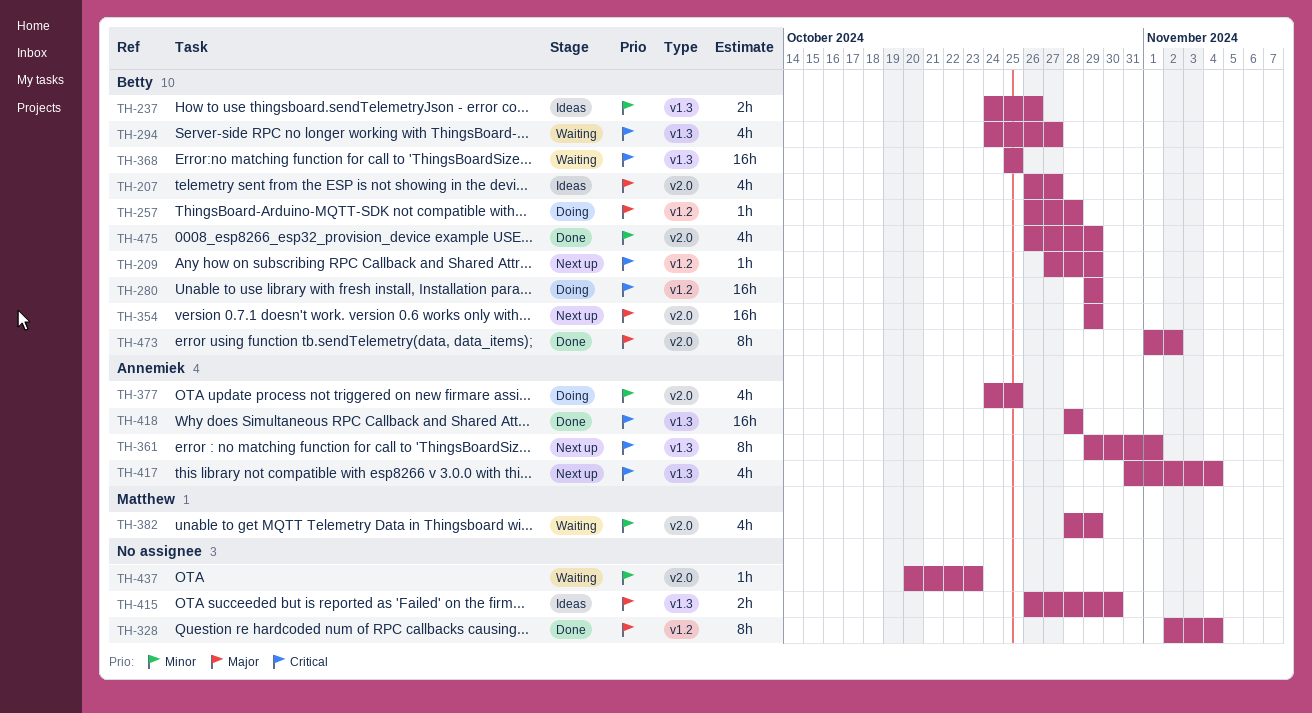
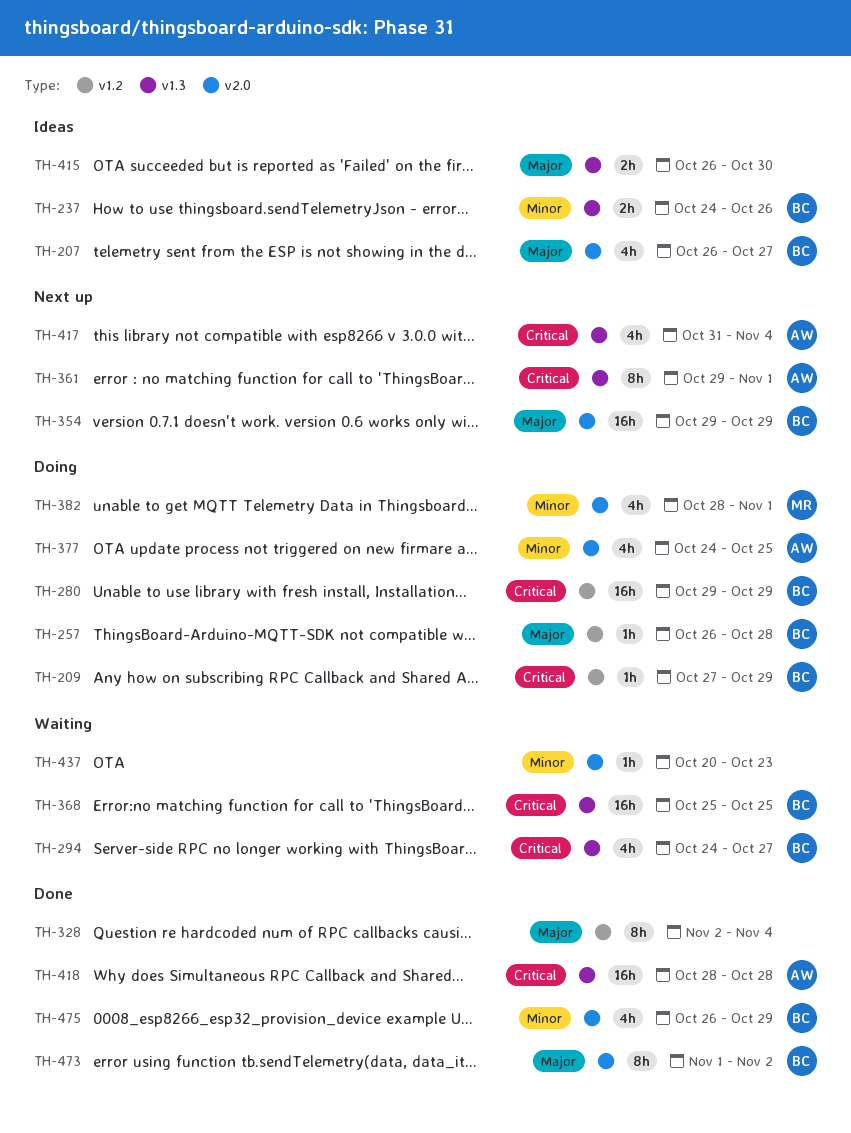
TH-209, status: Next up -> Doing
TH-382, status: Waiting -> Doing
TH-382, due: Oct 29 -> Nov 1

